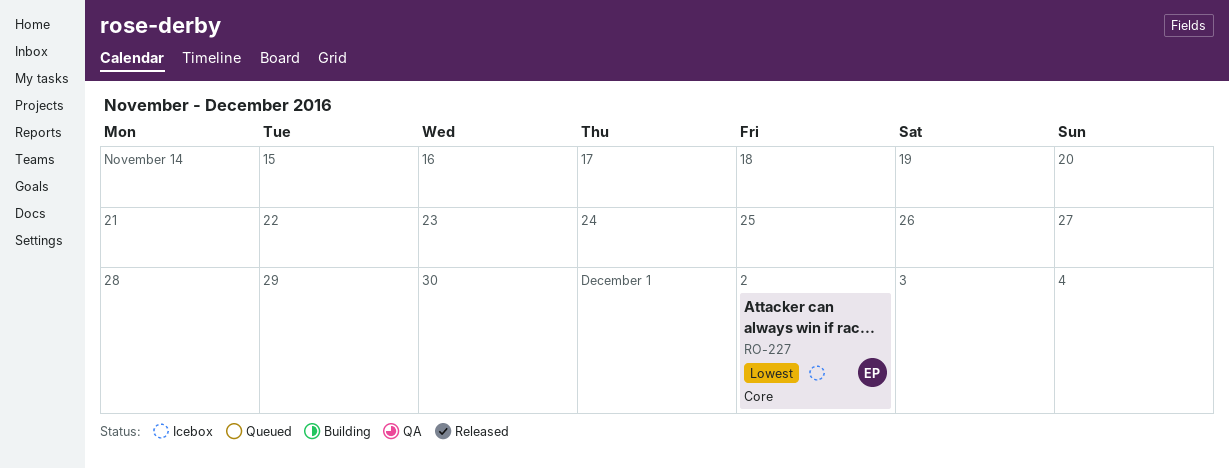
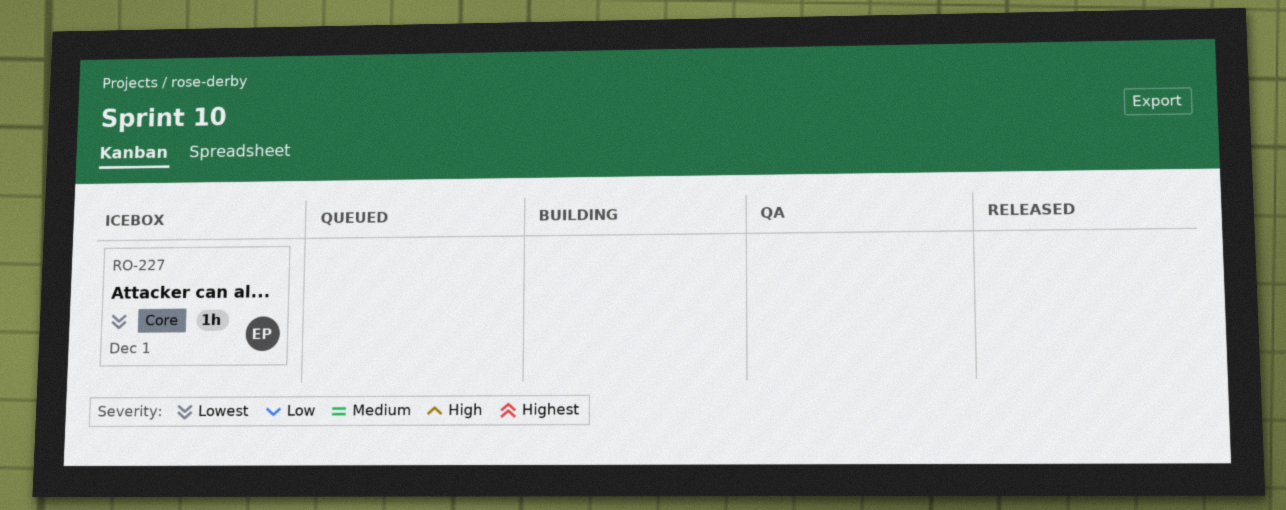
RO-227, due: Dec 2 -> Dec 1

